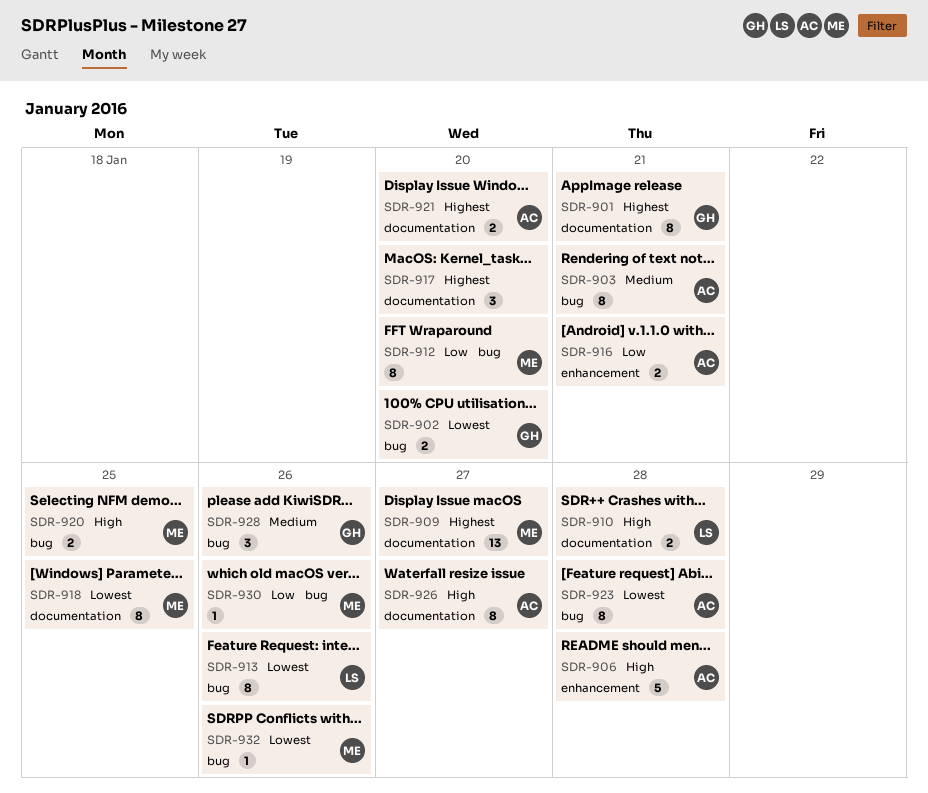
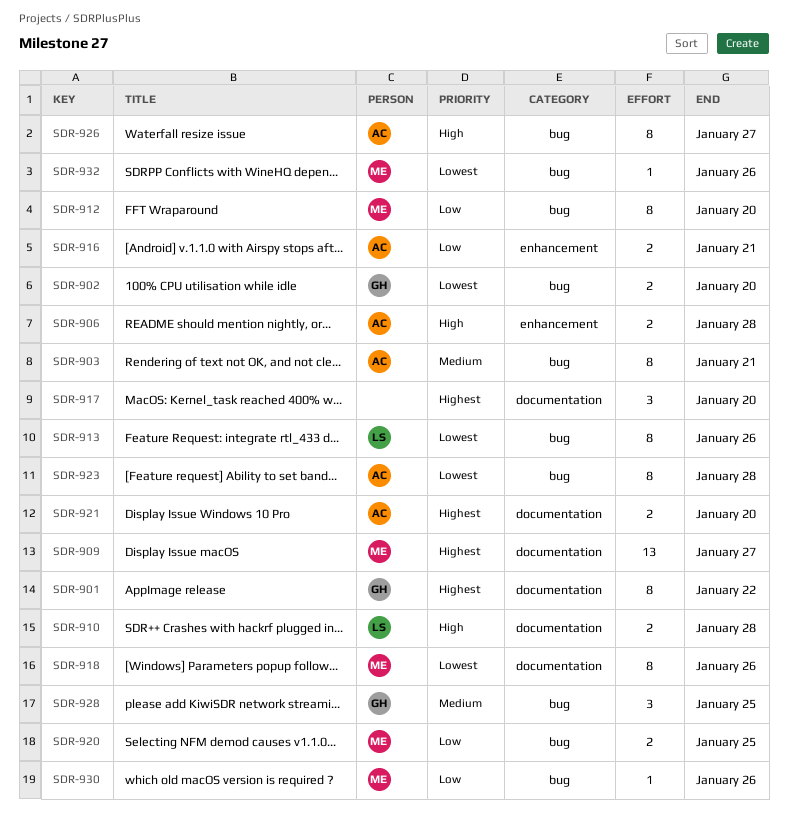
SDR-901, due: Jan 21 -> Jan 22
SDR-906, estimate: 5 -> 2
SDR-918, due: Jan 25 -> Jan 26
SDR-920, priority: High -> Low
SDR-926, label: documentation -> bug
SDR-928, due: Jan 26 -> Jan 25

